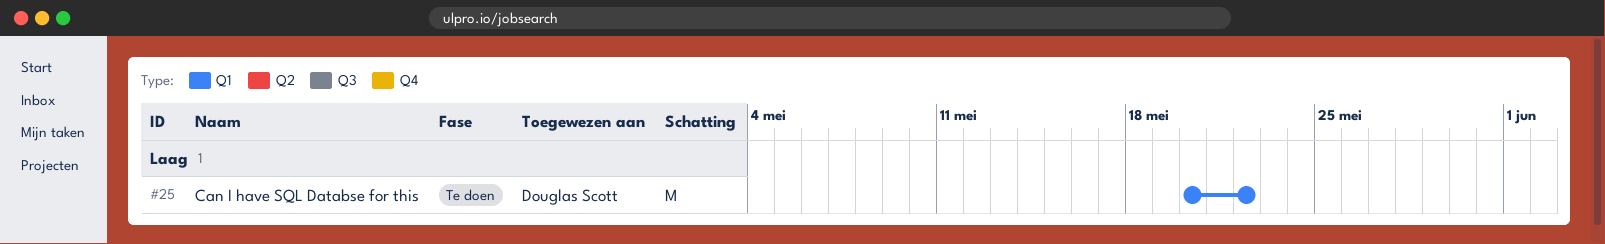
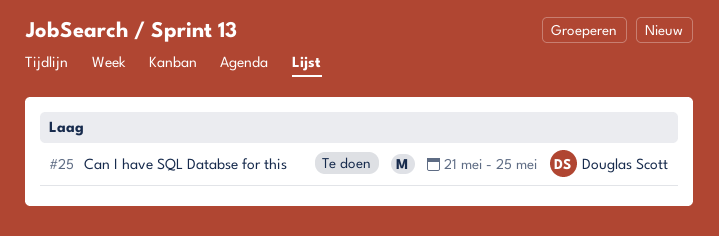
#25, start: May 20 -> May 21
#25, due: May 22 -> May 25

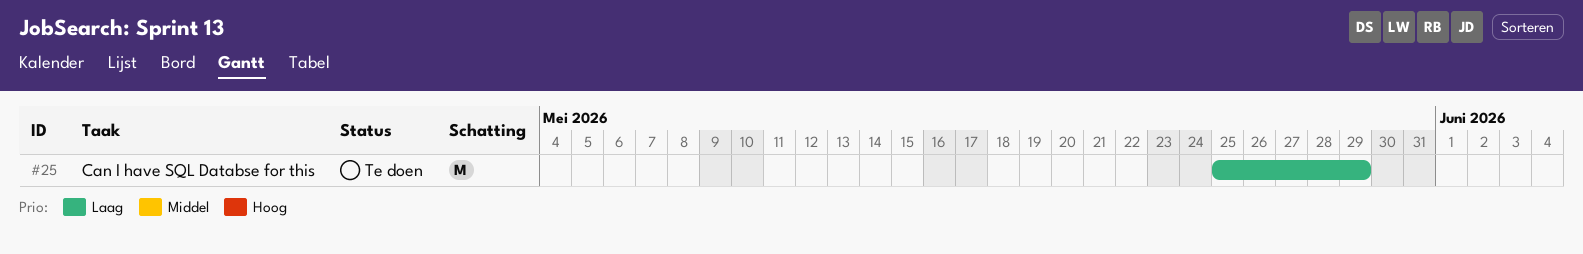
#25, start: May 21 -> May 25
#25, due: May 25 -> May 29

